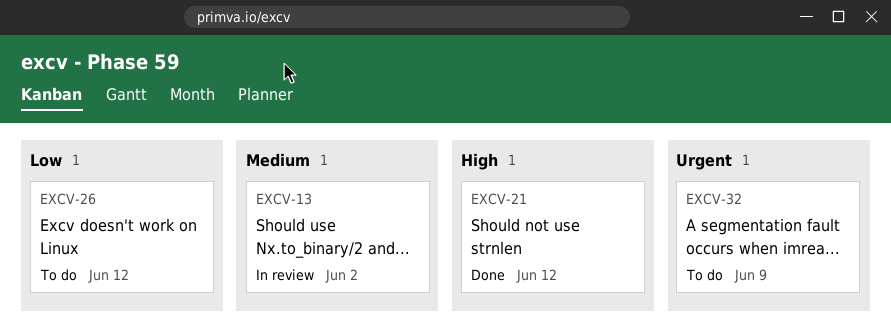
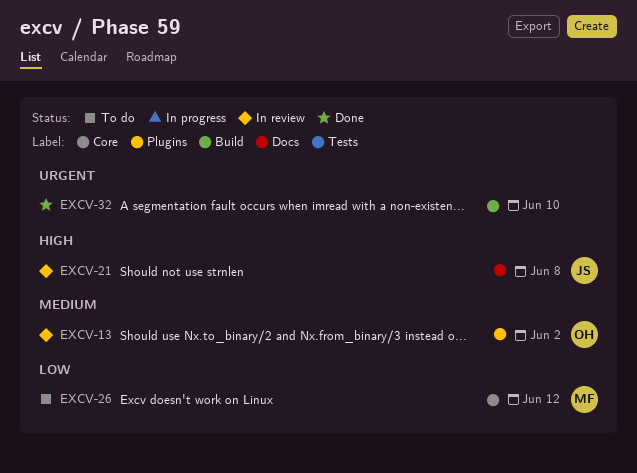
EXCV-21, status: Done -> In review
EXCV-21, due: Jun 12 -> Jun 8
EXCV-32, status: To do -> Done
EXCV-32, due: Jun 9 -> Jun 10

